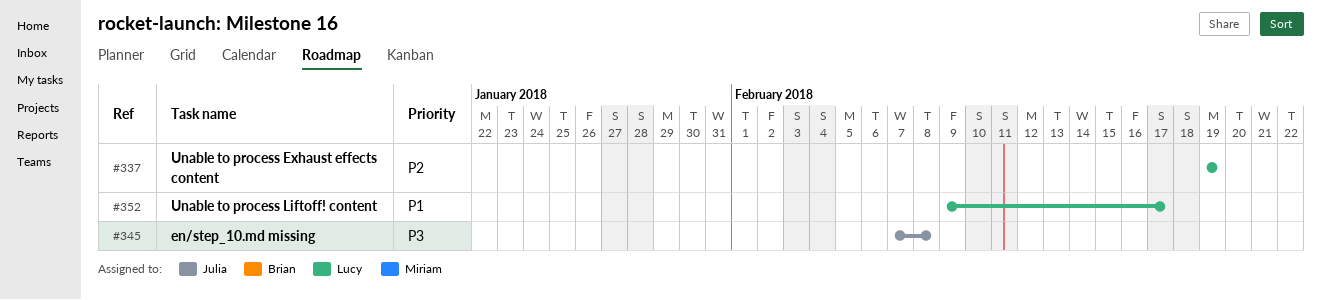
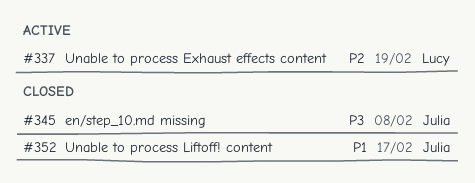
#352, owner: Lucy -> Julia

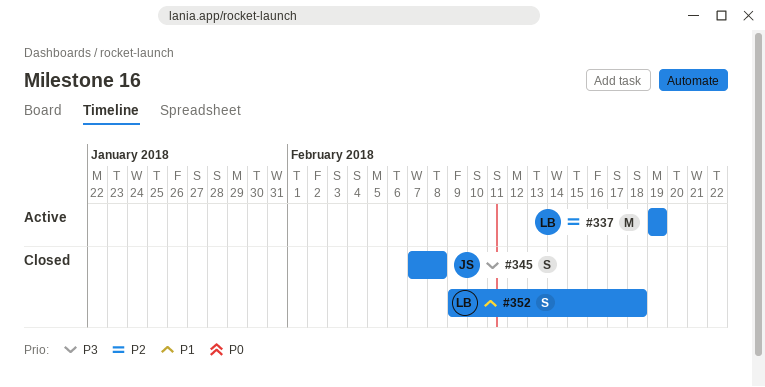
#352, owner: Julia -> Lucy
#352, due: Feb 17 -> Feb 18

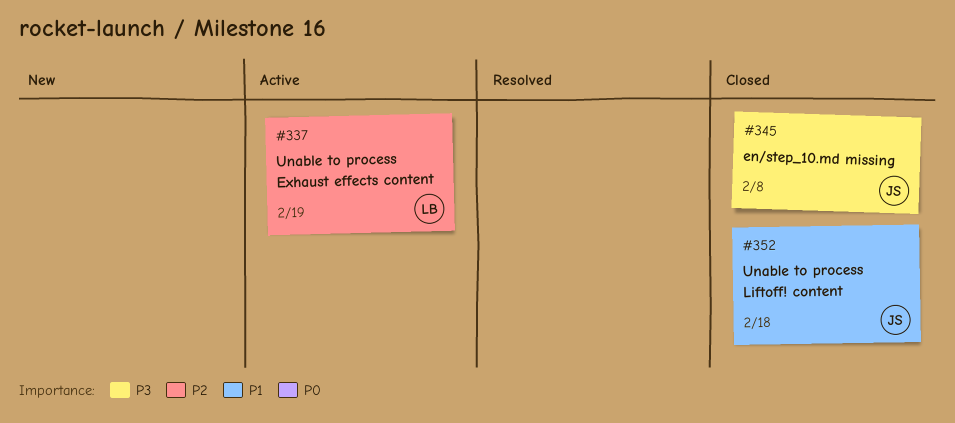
#352, owner: LB -> JS

